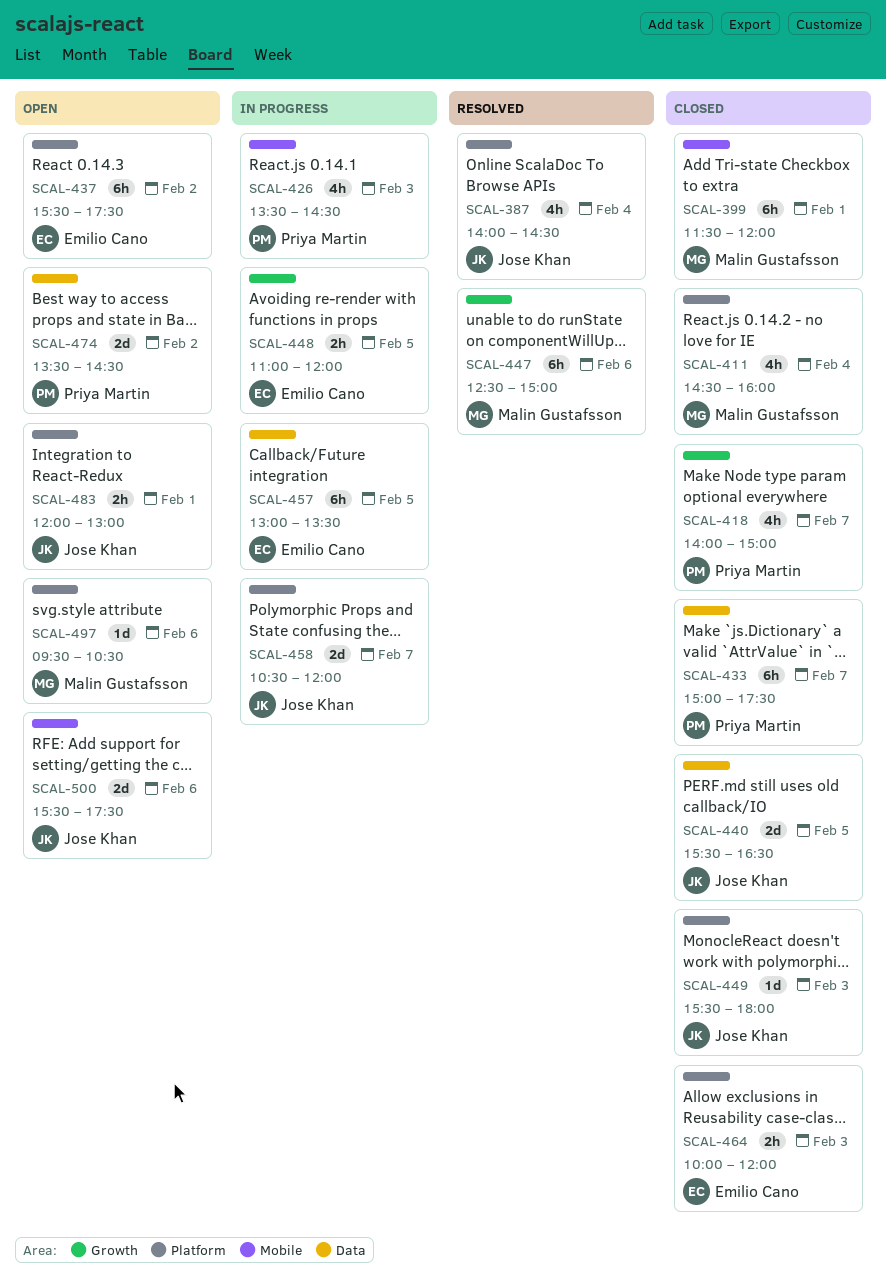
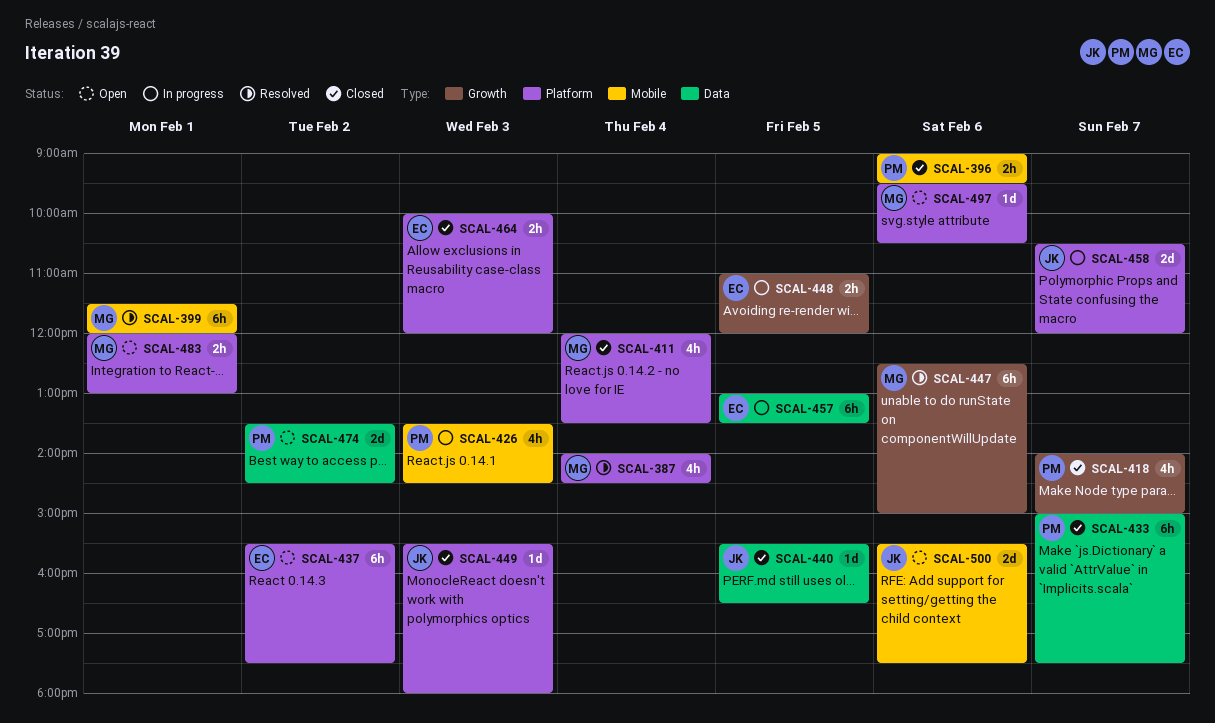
SCAL-387, owner: Jose Khan -> Malin Gustafsson
SCAL-396: none -> present
SCAL-399, status: Closed -> Resolved
SCAL-411, begins: 14:30 -> 12:00
SCAL-411, ends: 16:00 -> 13:30
SCAL-440, estimate: 2d -> 1d
SCAL-483, owner: Jose Khan -> Malin Gustafsson

